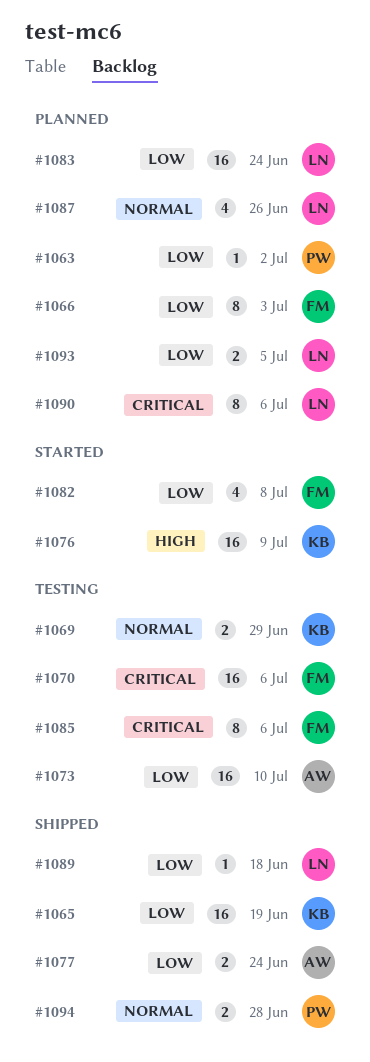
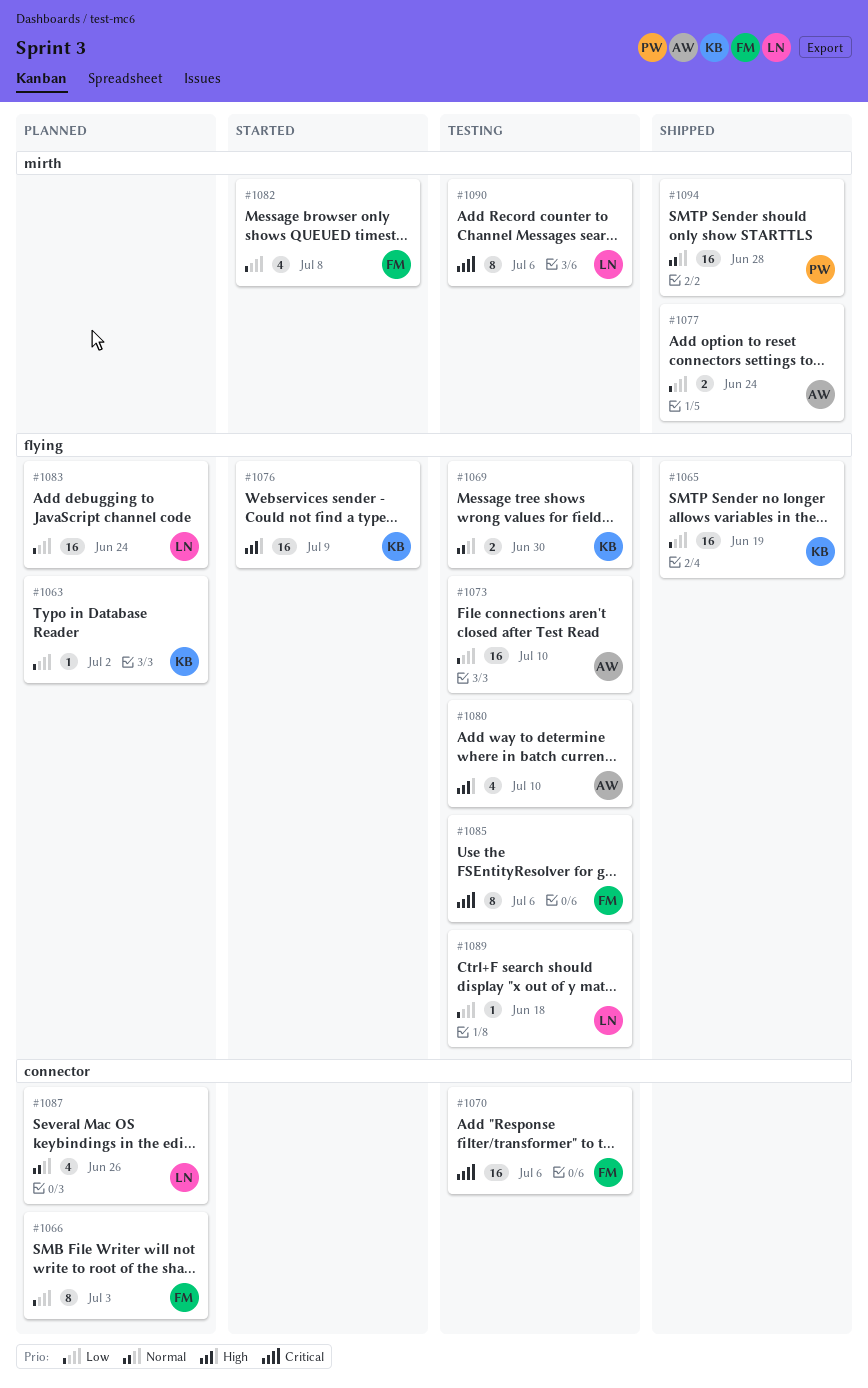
#1063, owner: PW -> KB
#1069, due: Jun 29 -> Jun 30
#1080: none -> present
#1089, status: Shipped -> Testing
#1090, status: Planned -> Testing
#1093: present -> none
#1094, estimate: 2 -> 16

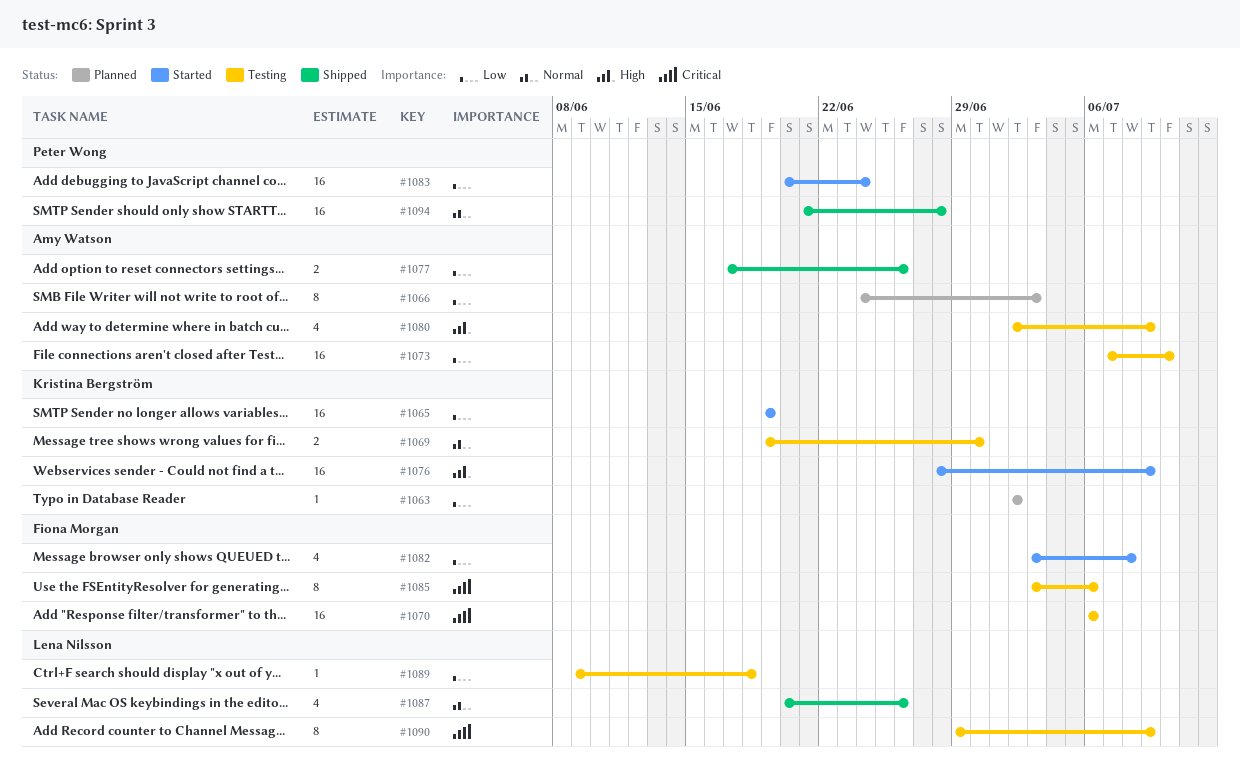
#1065, status: Shipped -> Started
#1066, owner: Fiona Morgan -> Amy Watson
#1077, due: Jun 24 -> Jun 26
#1080, due: Jul 10 -> Jul 9
#1083, status: Planned -> Started
#1083, owner: Lena Nilsson -> Peter Wong
#1087, status: Planned -> Shipped
#1090, due: Jul 6 -> Jul 9

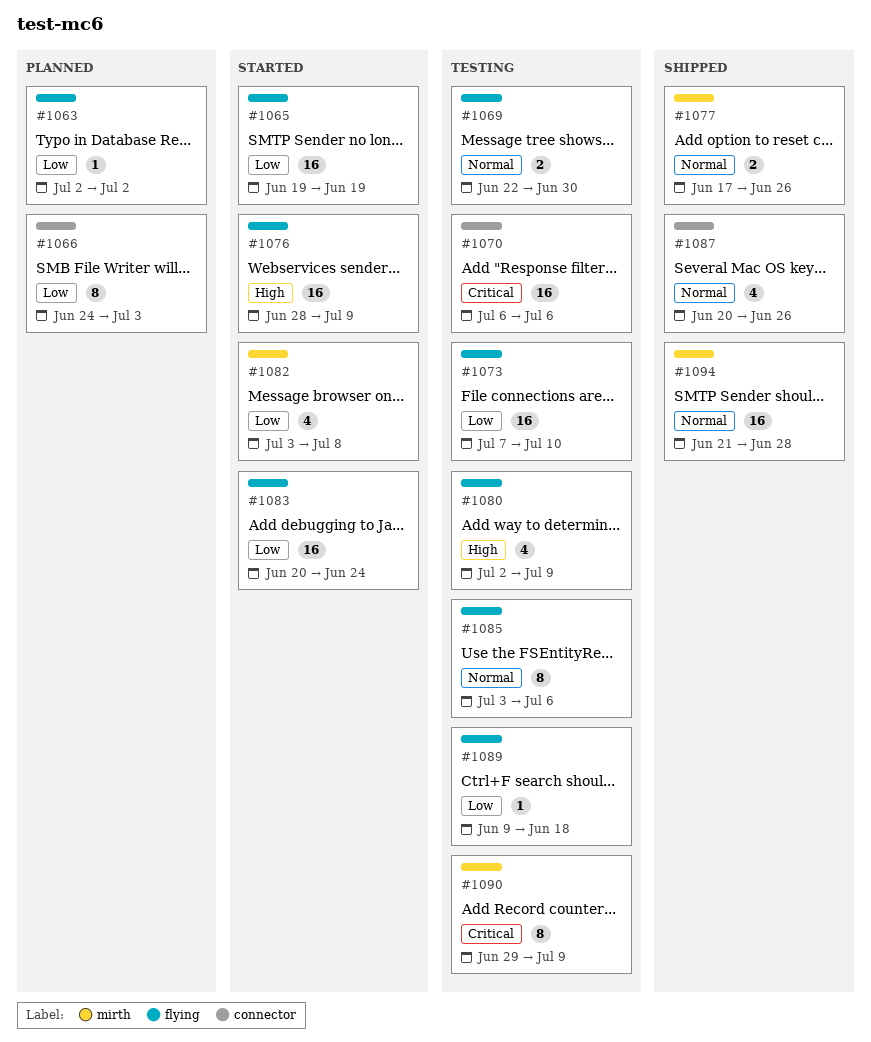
#1069, start: Jun 19 -> Jun 22
#1077, priority: Low -> Normal
#1085, priority: Critical -> Normal

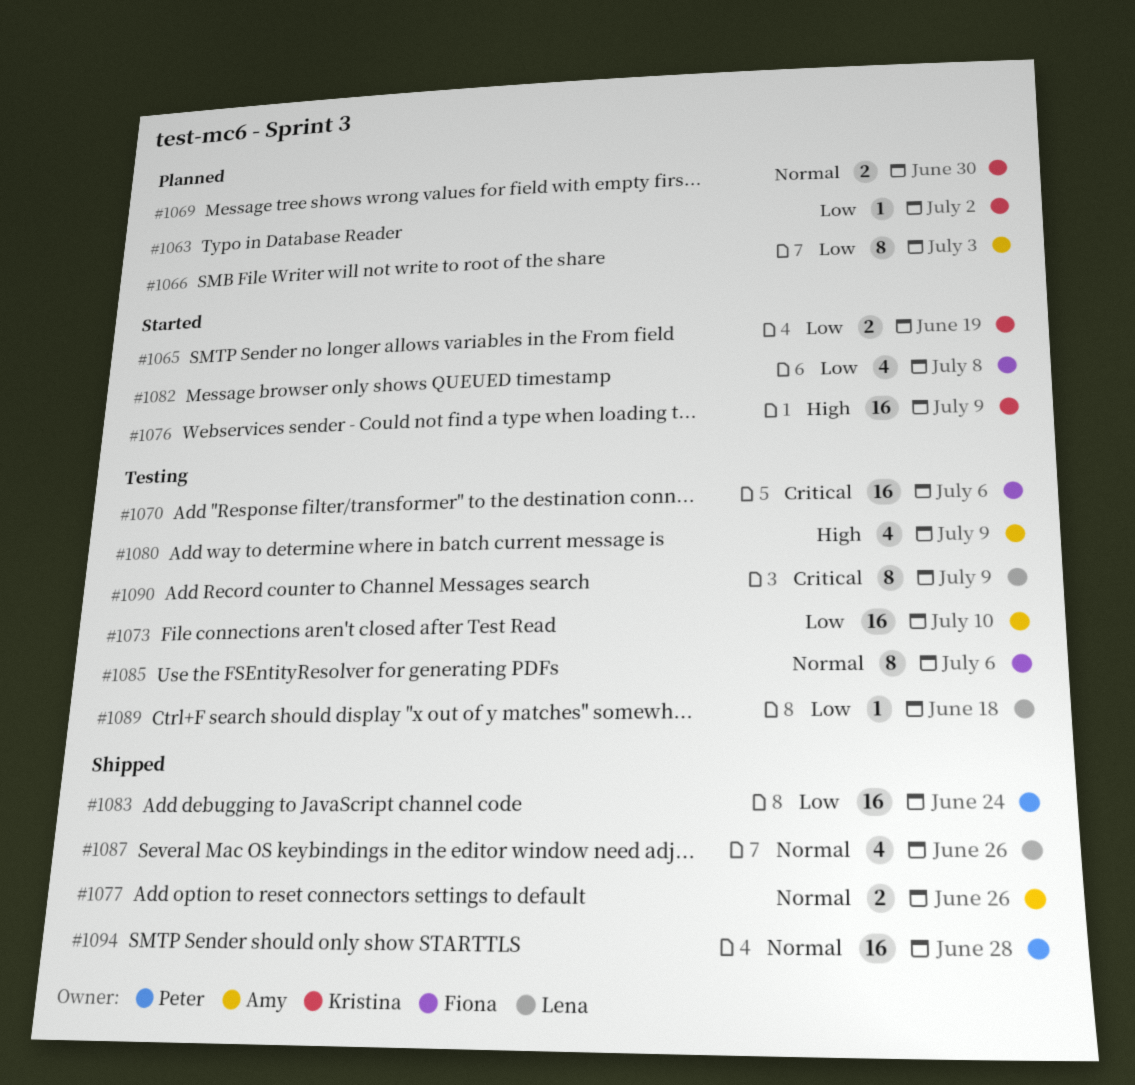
#1065, estimate: 16 -> 2
#1069, status: Testing -> Planned
#1083, status: Started -> Shipped

